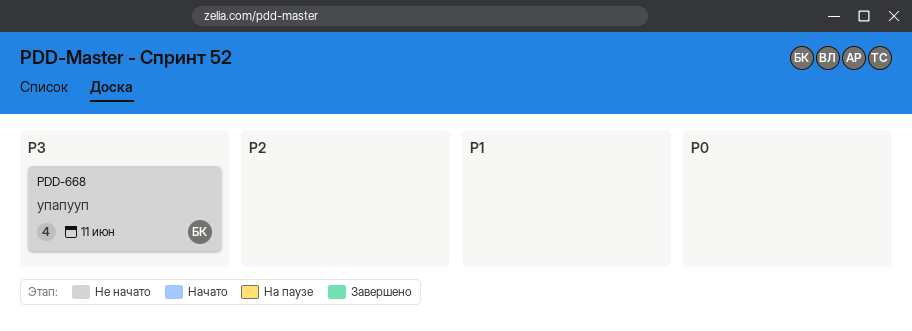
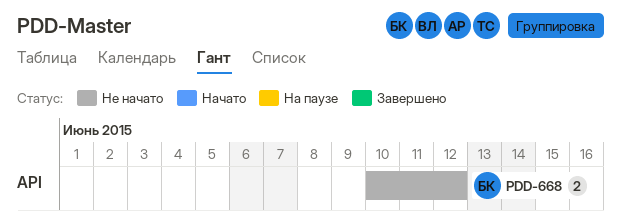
PDD-668, estimate: 4 -> 2
PDD-668, due: Jun 11 -> Jun 12

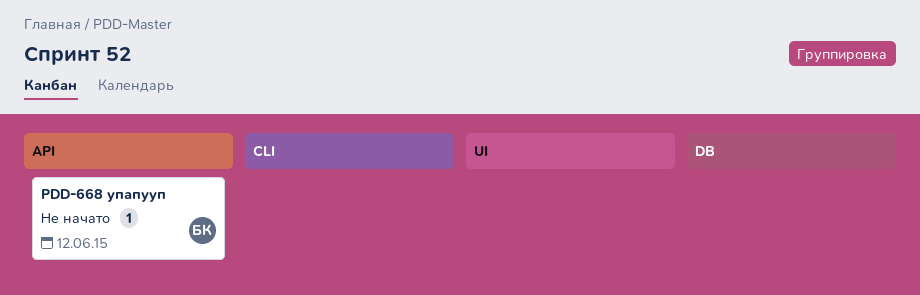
PDD-668, estimate: 2 -> 1

